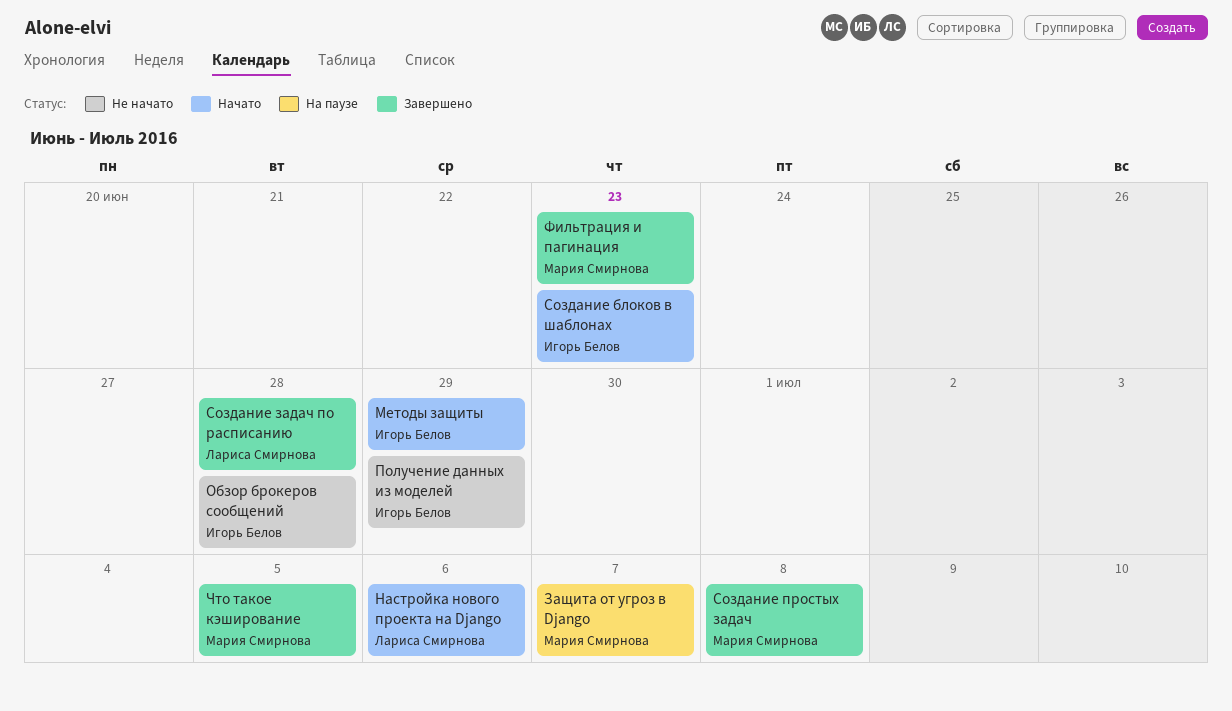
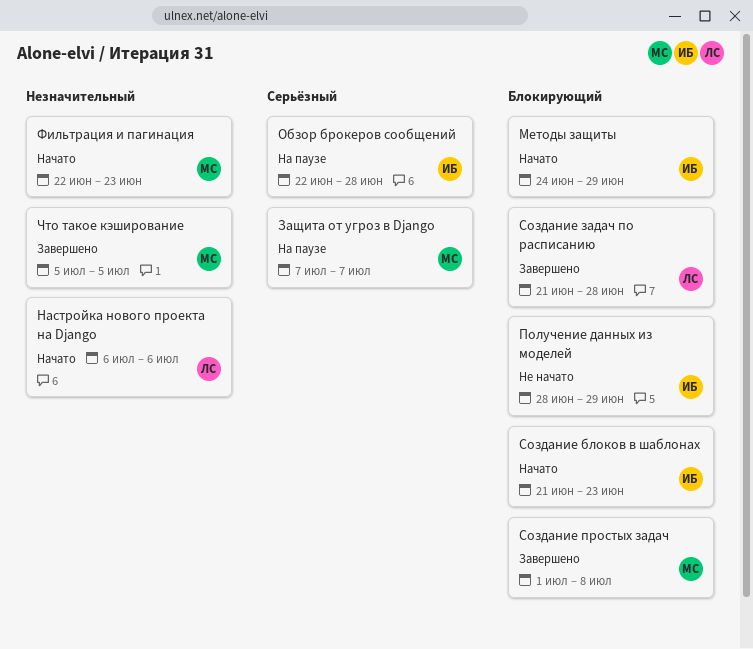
Обзор брокеров сообщений, status: Не начато -> На паузе
Фильтрация и пагинация, status: Завершено -> Начато

